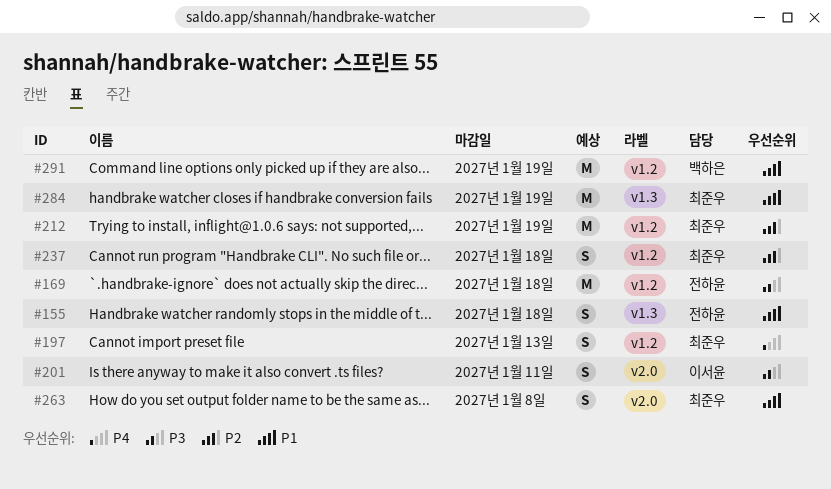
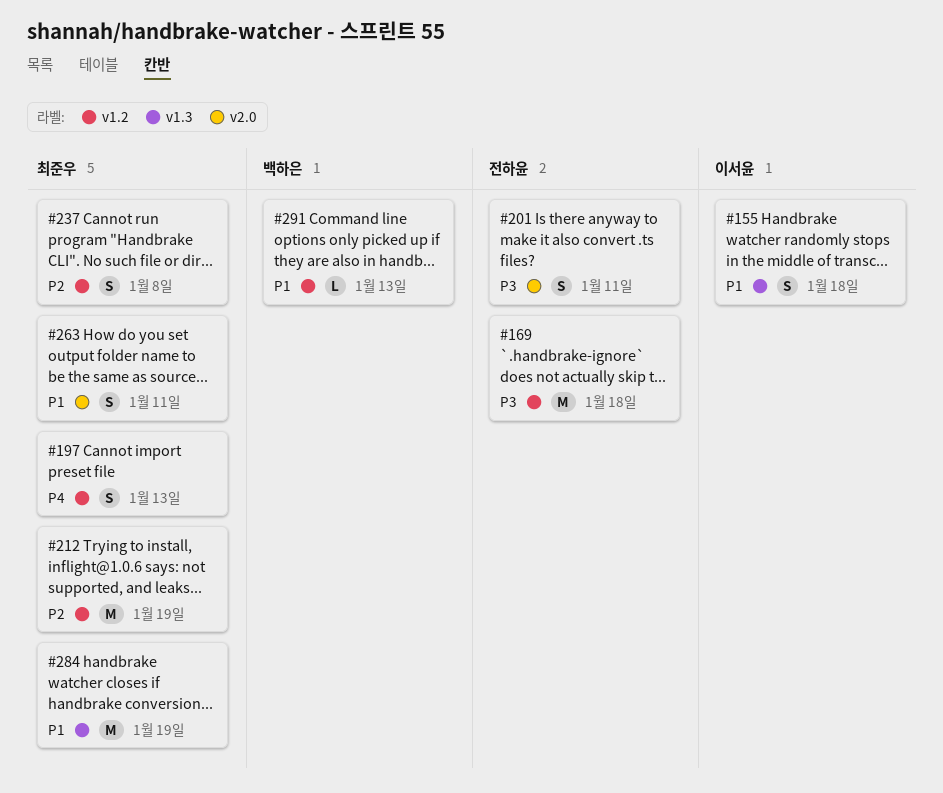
#155, owner: 전하윤 -> 이서윤
#201, owner: 이서윤 -> 전하윤
#237, due: Jan 18 -> Jan 8
#263, due: Jan 8 -> Jan 11
#291, estimate: M -> L
#291, due: Jan 19 -> Jan 13

